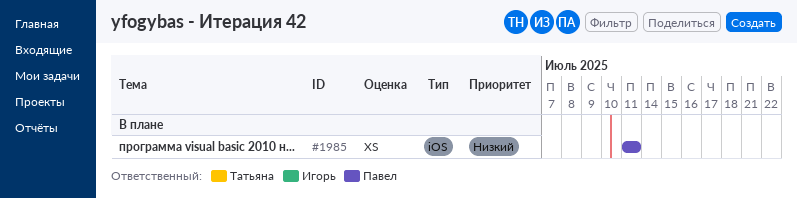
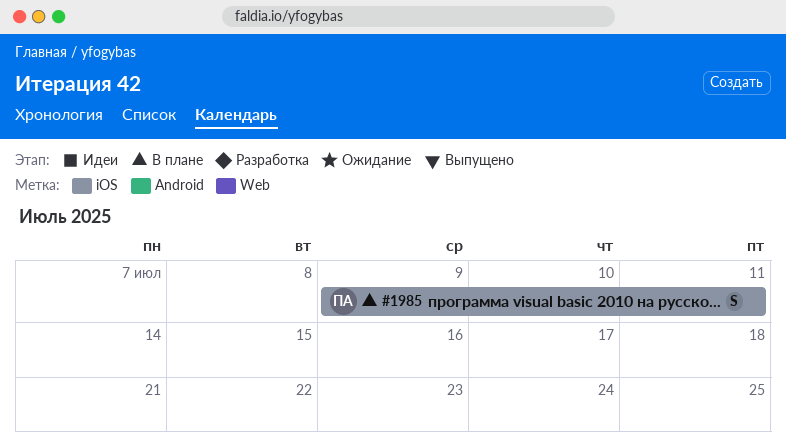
#1985, estimate: XS -> S
#1985, start: Jul 11 -> Jul 9

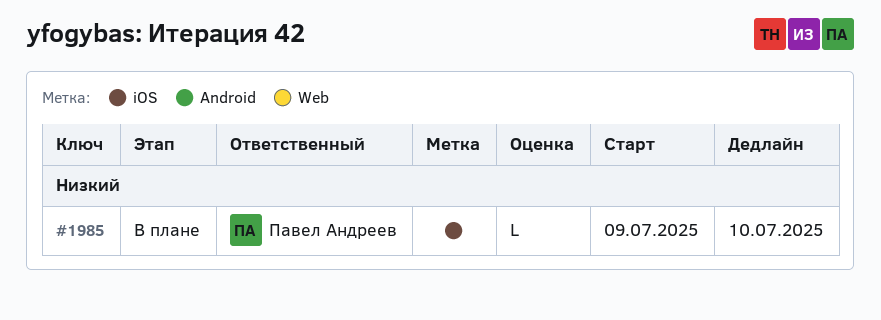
#1985, estimate: S -> L
#1985, due: Jul 11 -> Jul 10

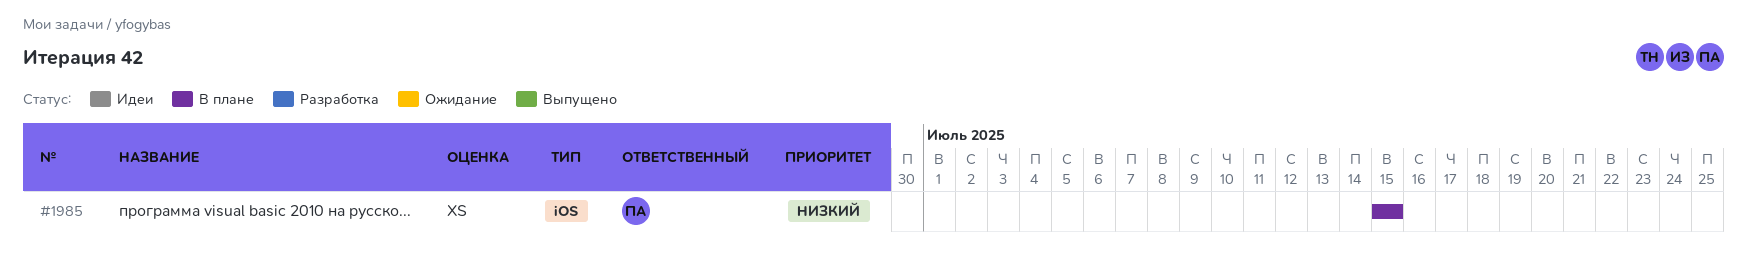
#1985, estimate: L -> XS
#1985, start: Jul 9 -> Jul 15
#1985, due: Jul 10 -> Jul 15

